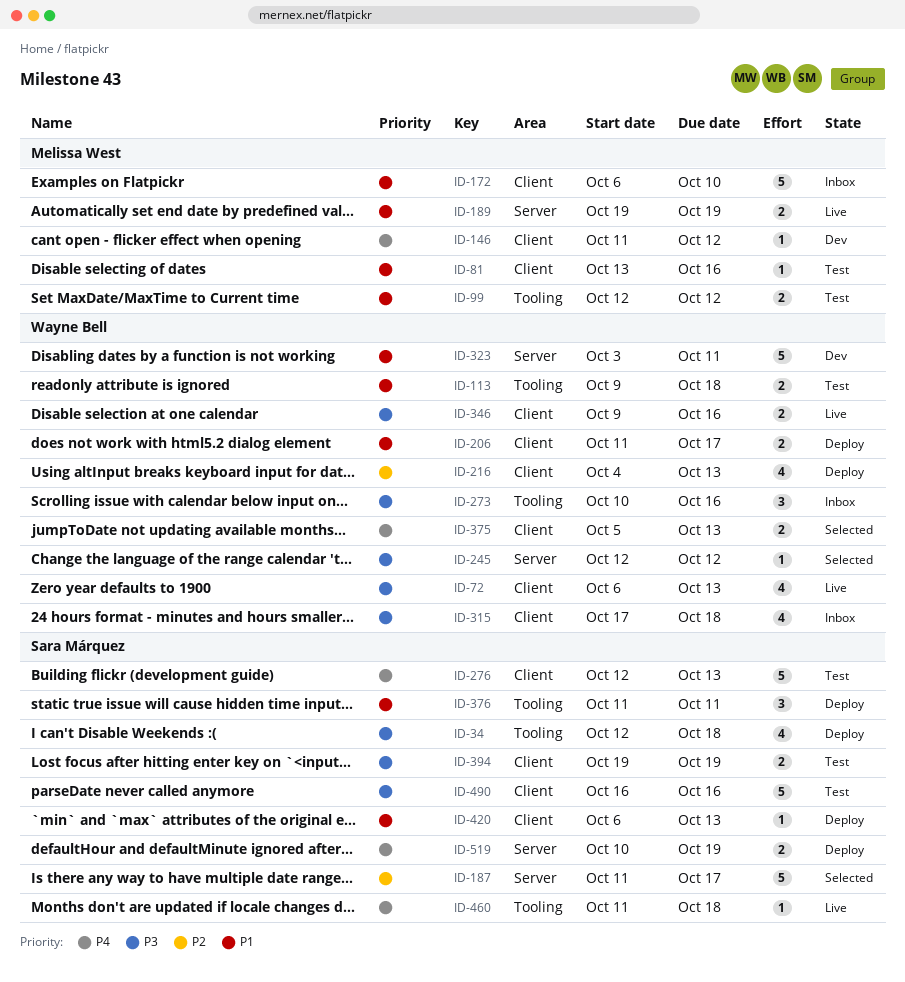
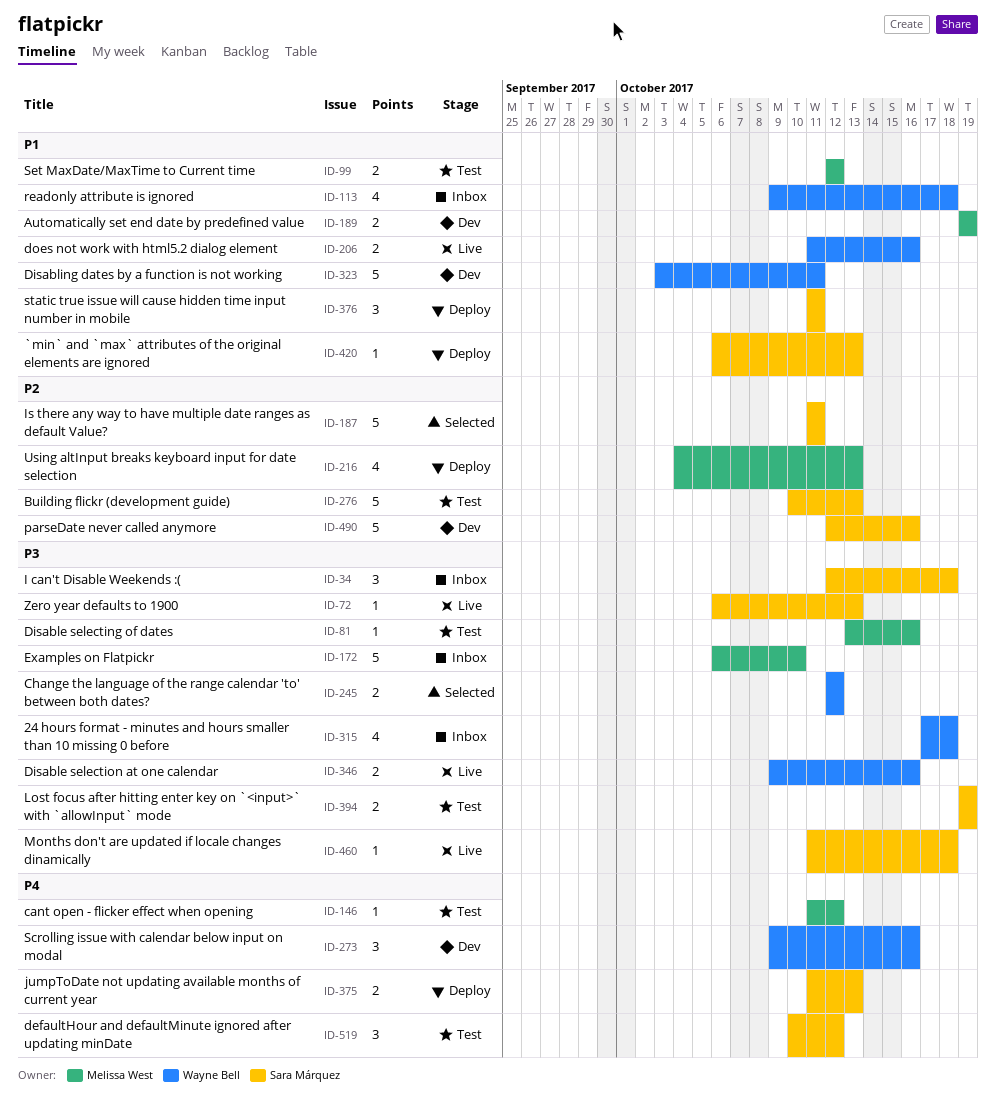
ID-34, status: Deploy -> Inbox
ID-34, estimate: 4 -> 3
ID-72, owner: Wayne Bell -> Sara Márquez
ID-72, estimate: 4 -> 1
ID-81, priority: P1 -> P3
ID-113, status: Test -> Inbox
ID-113, estimate: 2 -> 4
ID-146, status: Dev -> Test
ID-172, priority: P1 -> P3
ID-187, due: Oct 17 -> Oct 11
ID-189, status: Live -> Dev
ID-206, status: Deploy -> Live
ID-206, due: Oct 17 -> Oct 16
ID-216, owner: Wayne Bell -> Melissa West
ID-245, estimate: 1 -> 2
ID-273, status: Inbox -> Dev
ID-273, priority: P3 -> P4
ID-273, start: Oct 10 -> Oct 9
ID-276, priority: P4 -> P2
ID-276, start: Oct 12 -> Oct 10
ID-375, status: Selected -> Deploy
ID-375, owner: Wayne Bell -> Sara Márquez
ID-375, start: Oct 5 -> Oct 11
ID-460, priority: P4 -> P3
ID-490, status: Test -> Dev
ID-490, priority: P3 -> P2
ID-490, start: Oct 16 -> Oct 12
ID-519, status: Deploy -> Test
ID-519, estimate: 2 -> 3
ID-519, due: Oct 19 -> Oct 12

